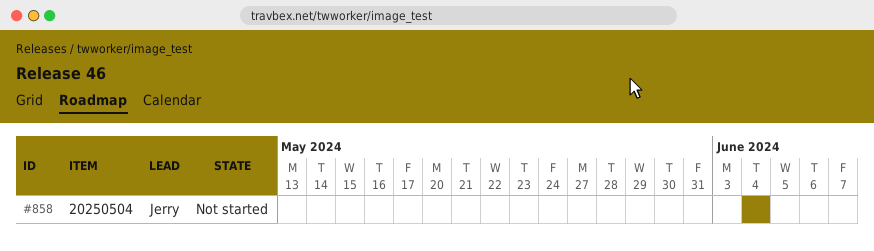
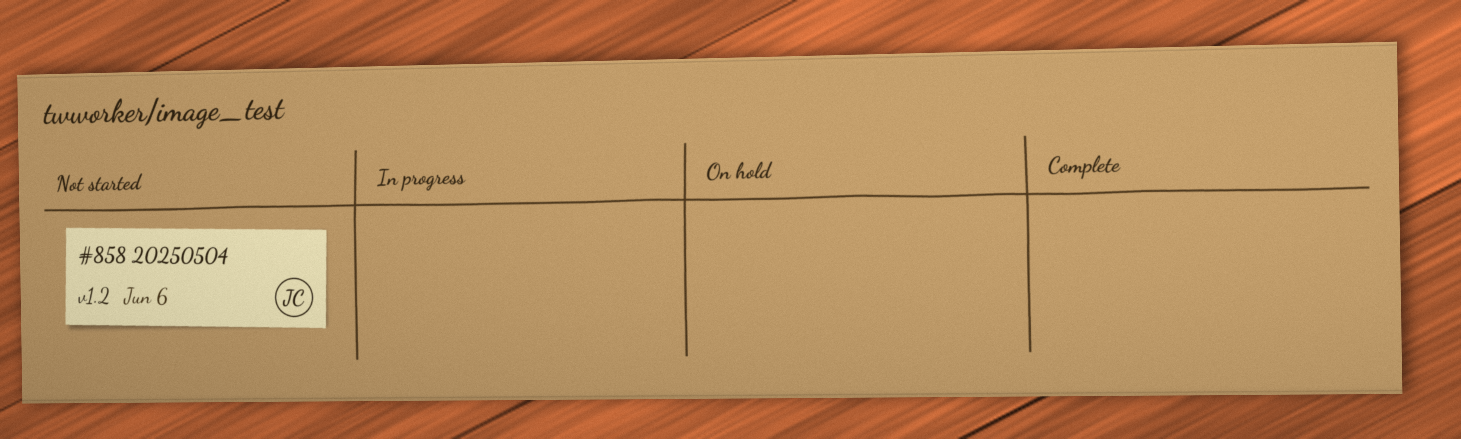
#858, due: Jun 4 -> Jun 6

